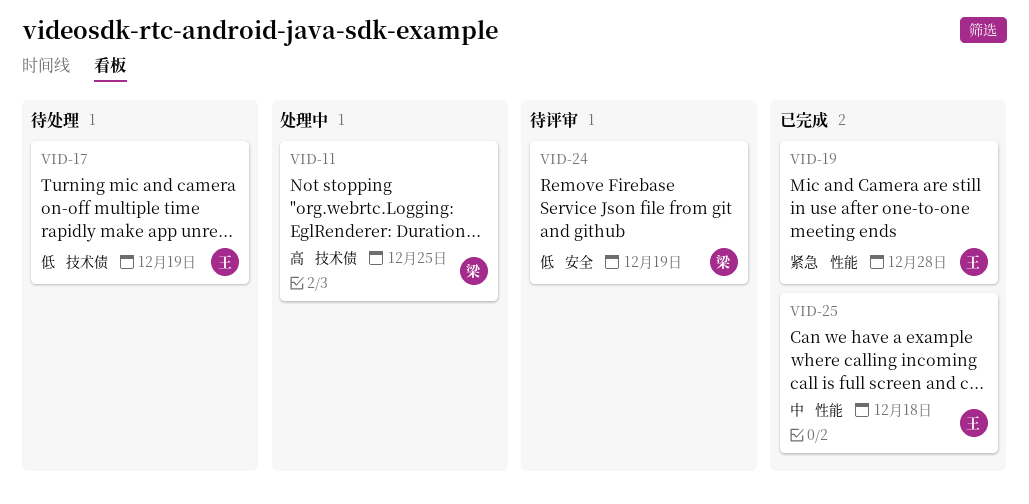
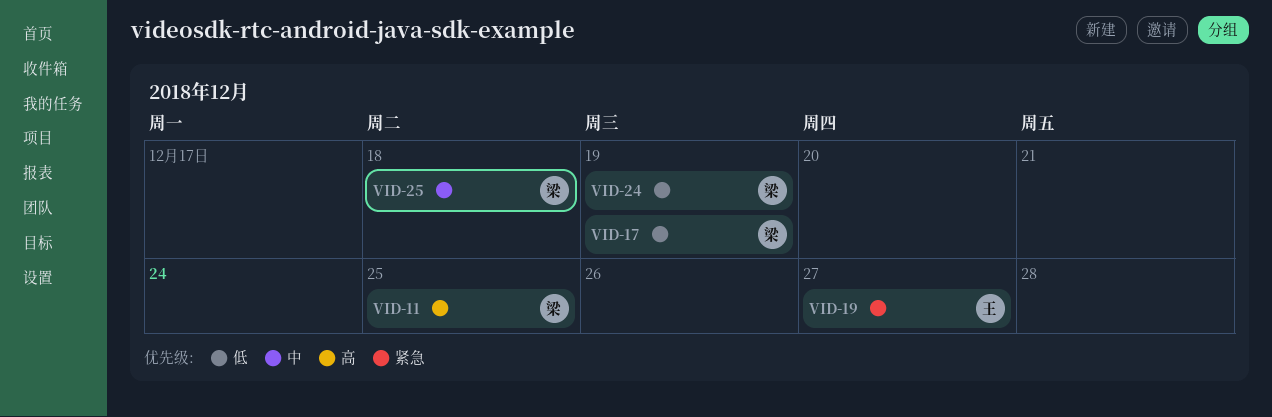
VID-17, owner: 王 -> 梁
VID-19, due: Dec 28 -> Dec 27
VID-25, owner: 王 -> 梁

